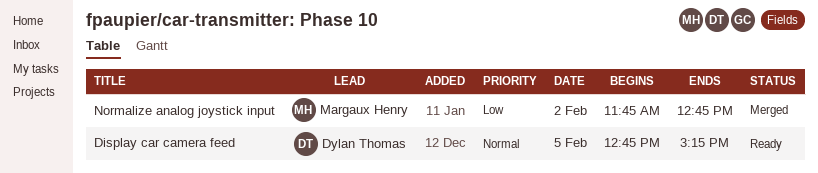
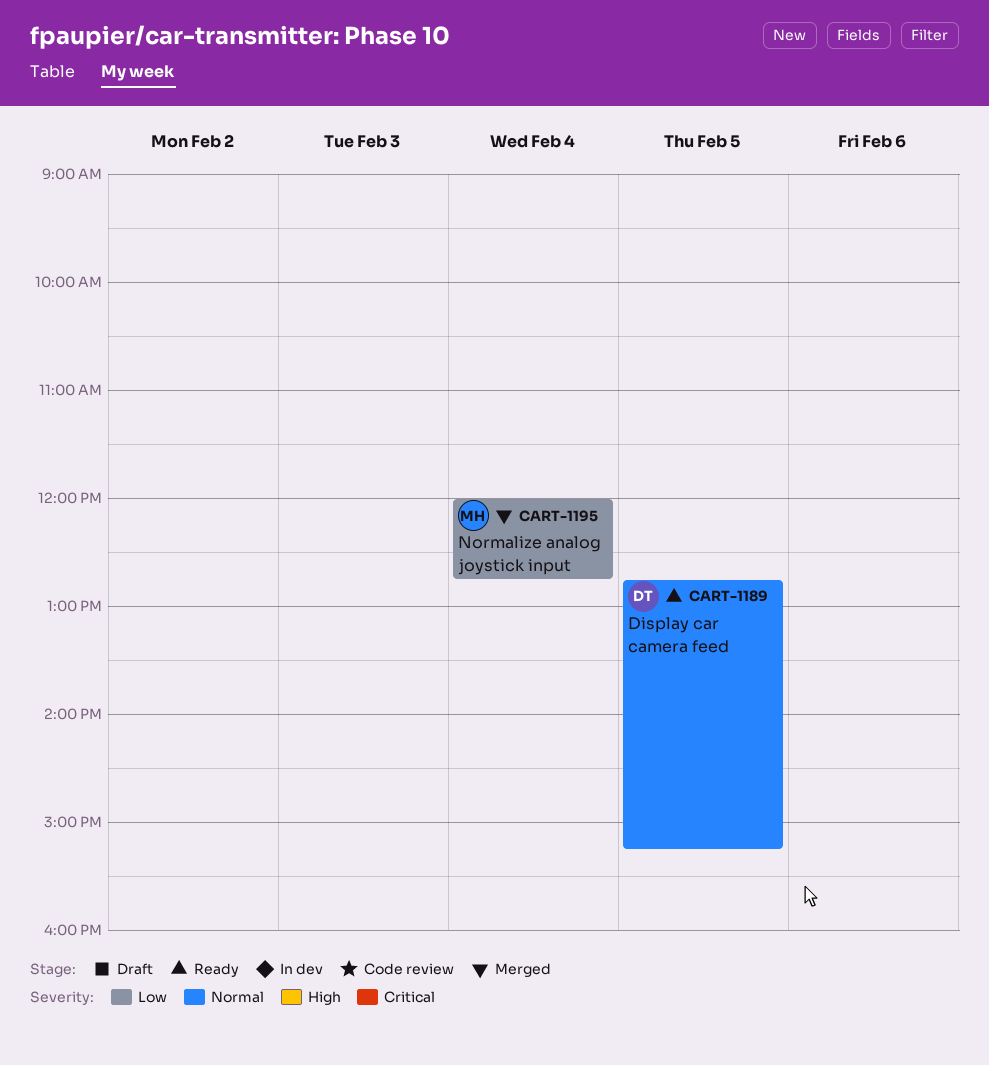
Normalize analog joystick input, day: Feb 2 -> Feb 4
Normalize analog joystick input, begins: 11:45 -> 12:00

